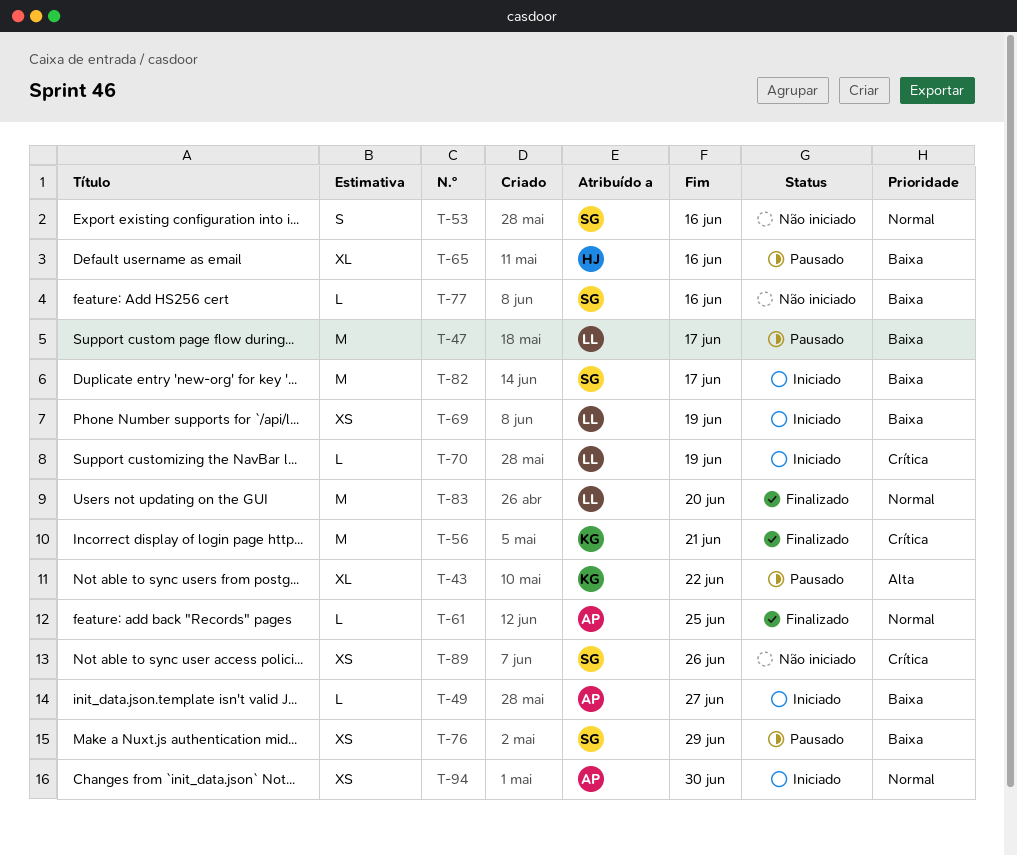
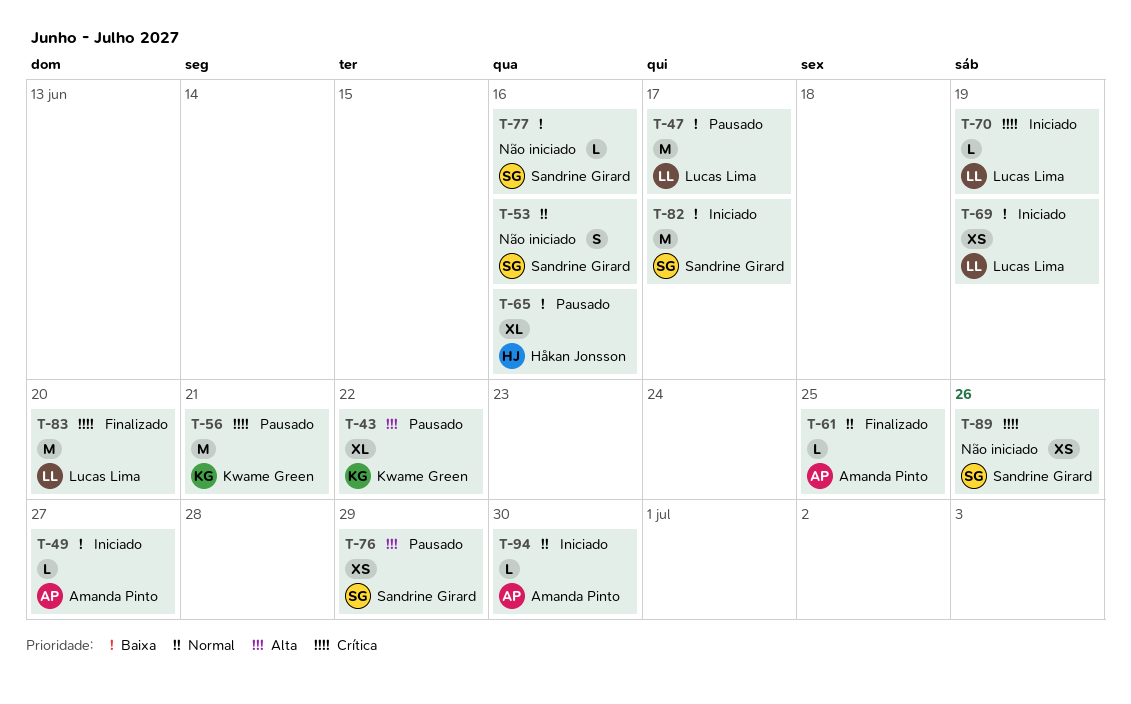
T-56, status: Finalizado -> Pausado
T-76, priority: Baixa -> Alta
T-83, priority: Normal -> Crítica
T-94, estimate: XS -> L

